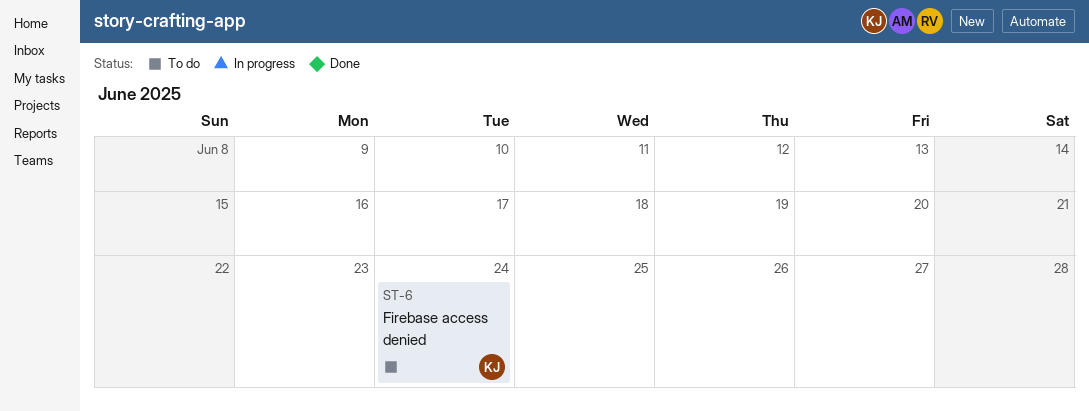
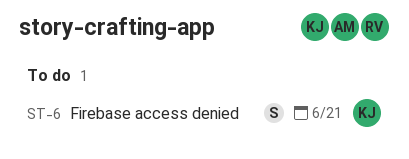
ST-6, due: Jun 24 -> Jun 21

